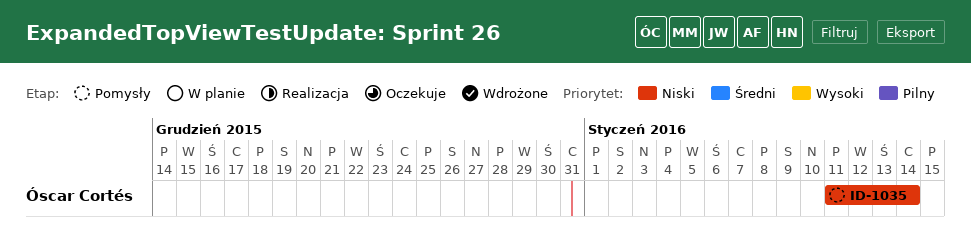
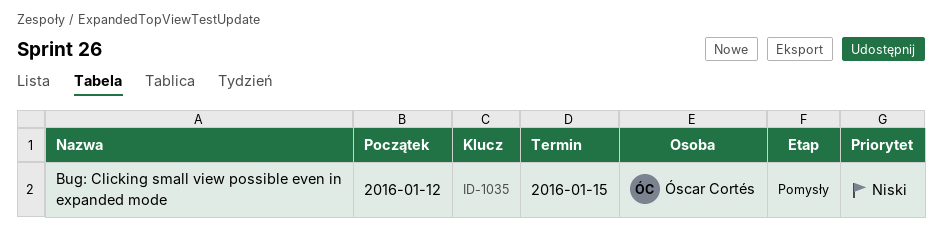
ID-1035, start: Jan 11 -> Jan 12
ID-1035, due: Jan 14 -> Jan 15

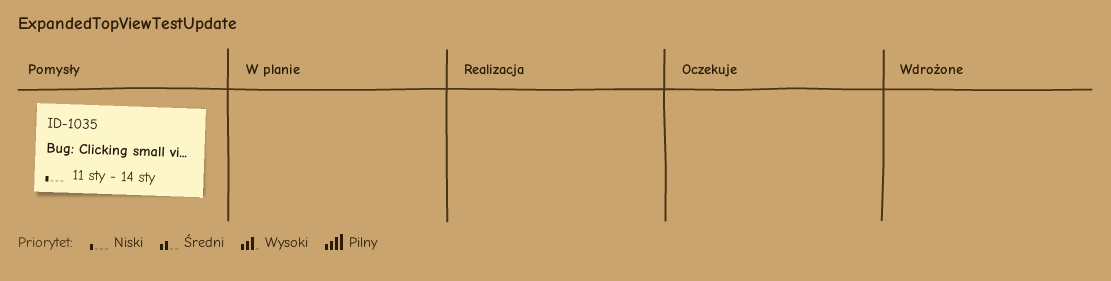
ID-1035, start: Jan 12 -> Jan 11
ID-1035, due: Jan 15 -> Jan 14

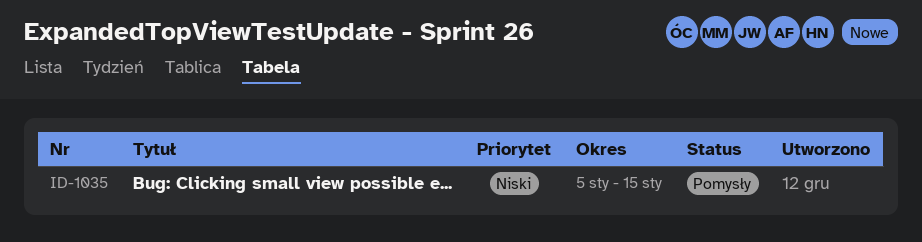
ID-1035, start: Jan 11 -> Jan 5
ID-1035, due: Jan 14 -> Jan 15

